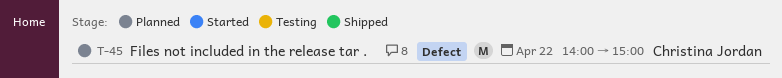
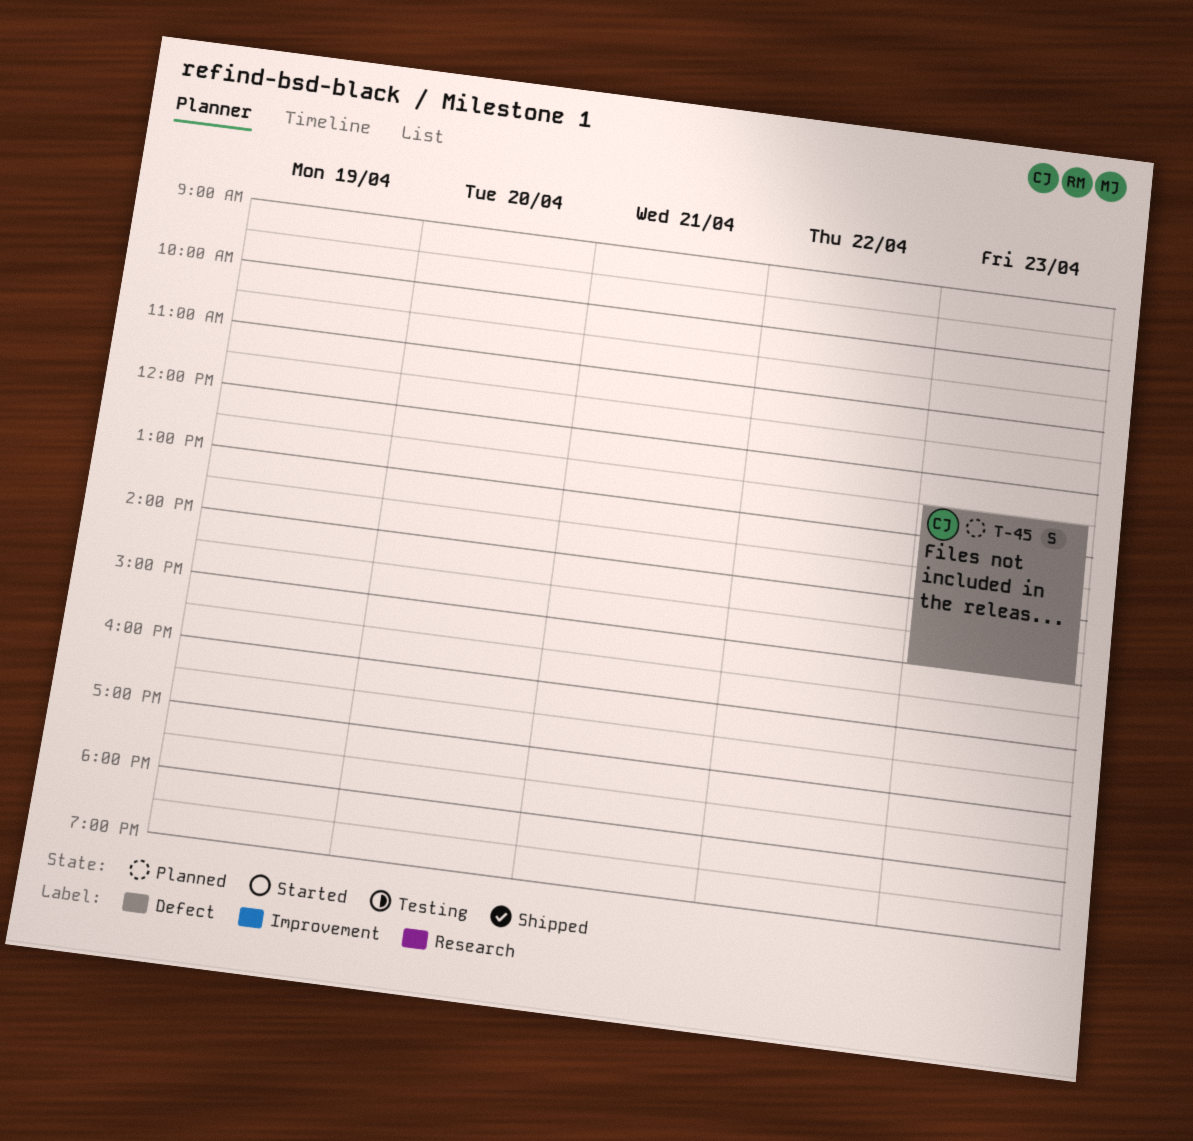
T-45, estimate: M -> S
T-45, day: Apr 22 -> Apr 23
T-45, begins: 14:00 -> 12:30

